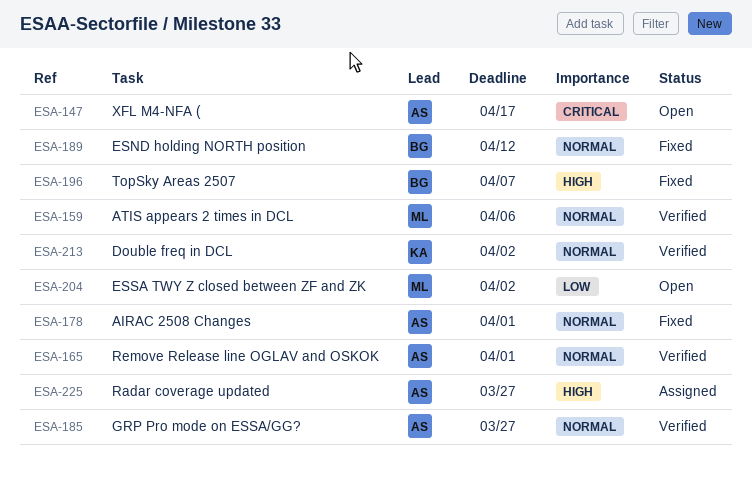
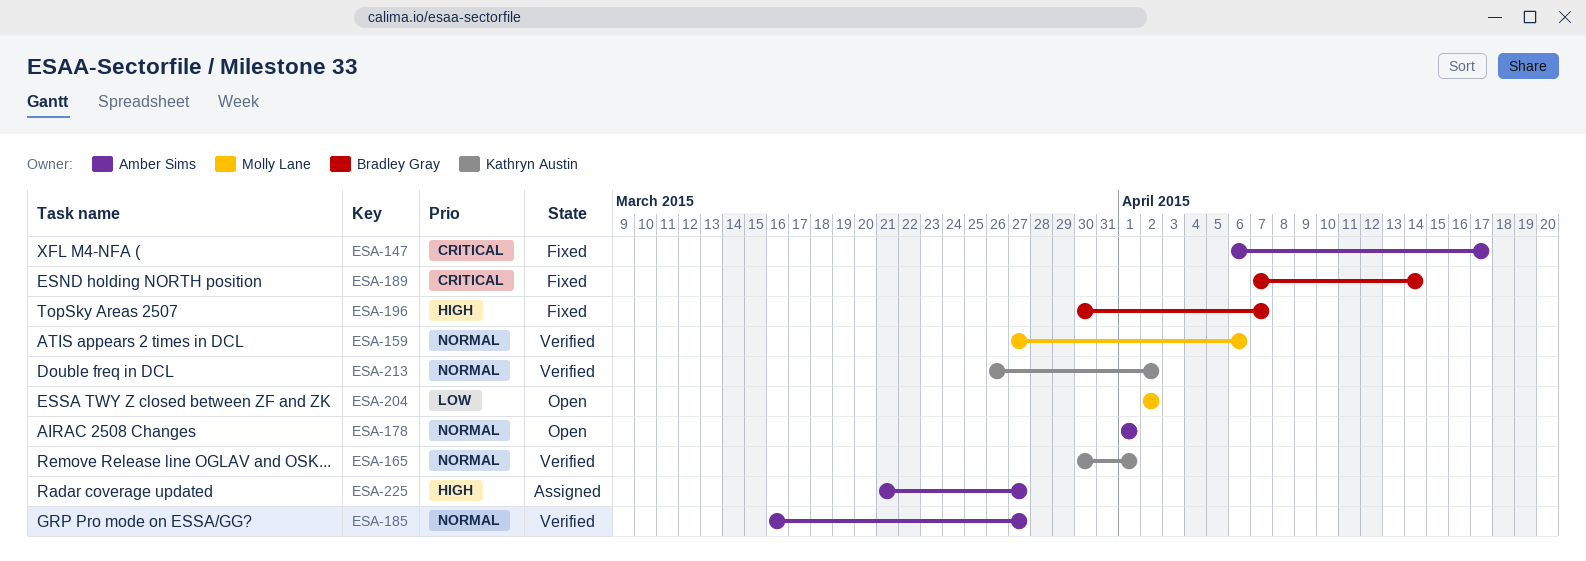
ESA-147, status: Open -> Fixed
ESA-165, owner: Amber Sims -> Kathryn Austin
ESA-178, status: Fixed -> Open
ESA-189, priority: Normal -> Critical
ESA-189, due: Apr 12 -> Apr 14

